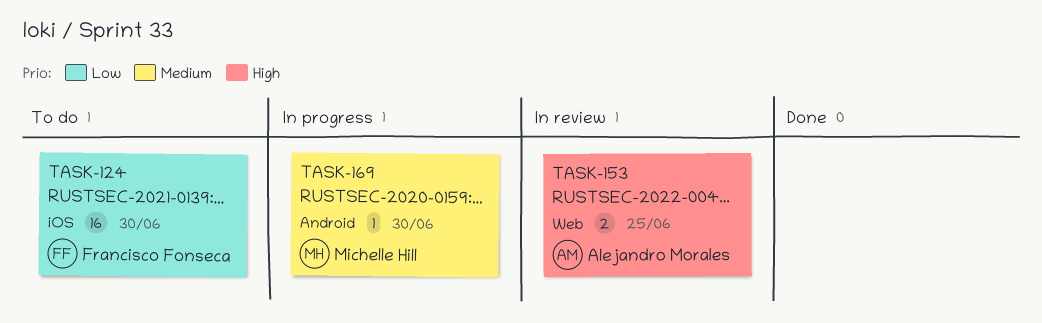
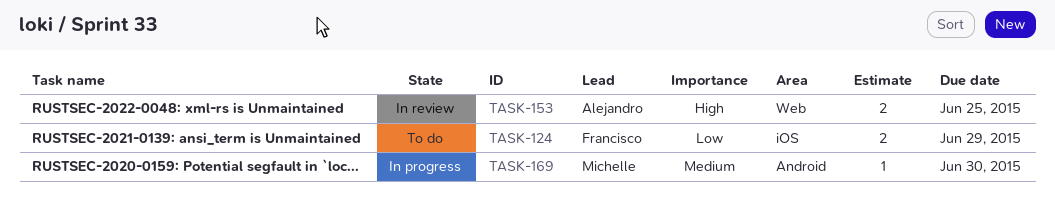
TASK-124, estimate: 16 -> 2
TASK-124, due: Jun 30 -> Jun 29

